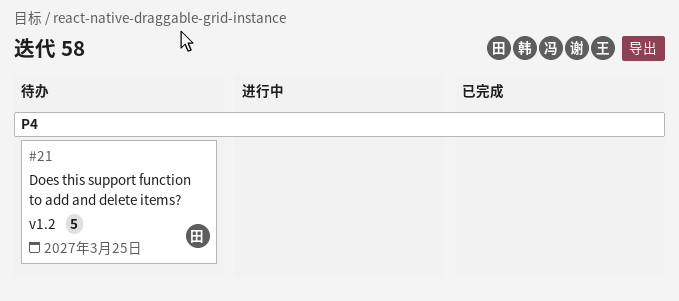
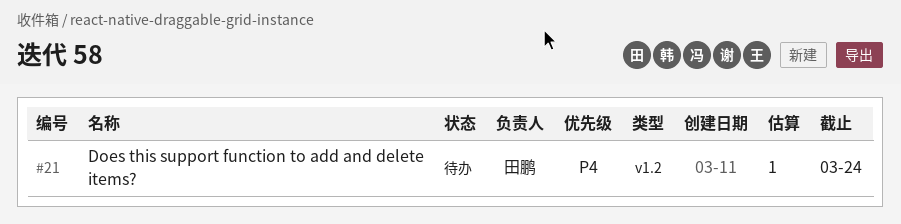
#21, estimate: 5 -> 1
#21, due: Mar 25 -> Mar 24

